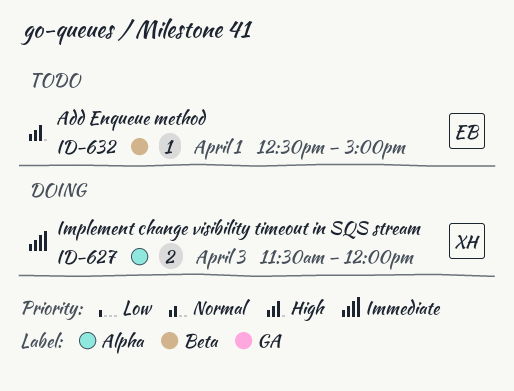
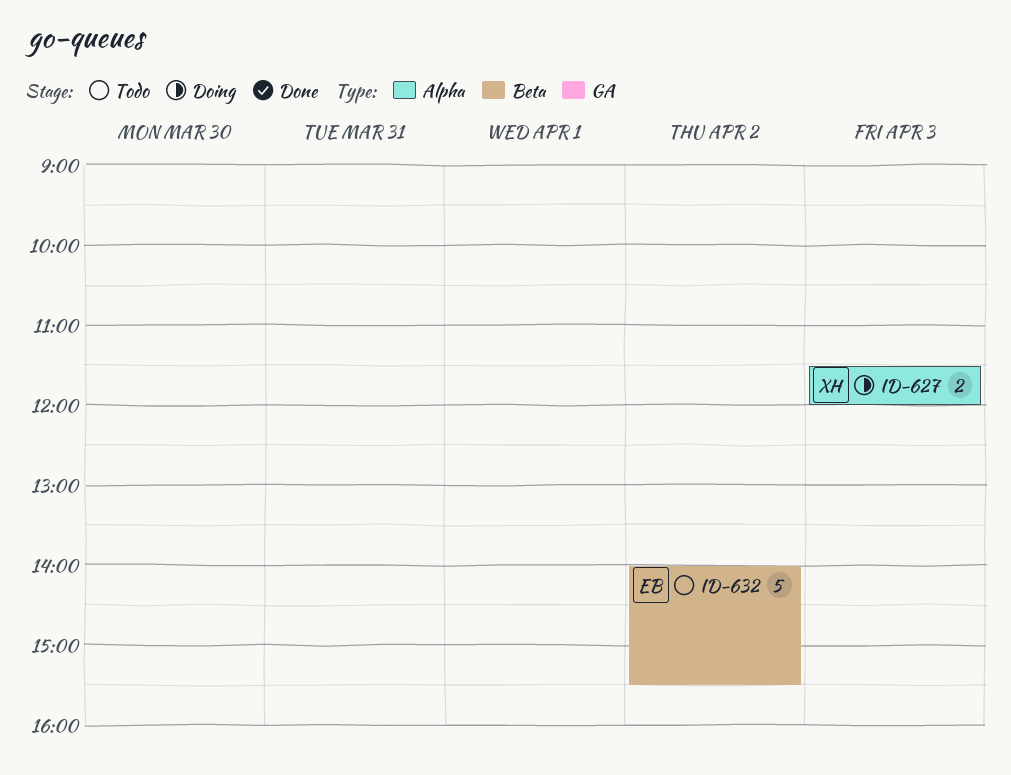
ID-632, estimate: 1 -> 5
ID-632, day: Apr 1 -> Apr 2
ID-632, begins: 12:30 -> 14:00
ID-632, ends: 15:00 -> 15:30

